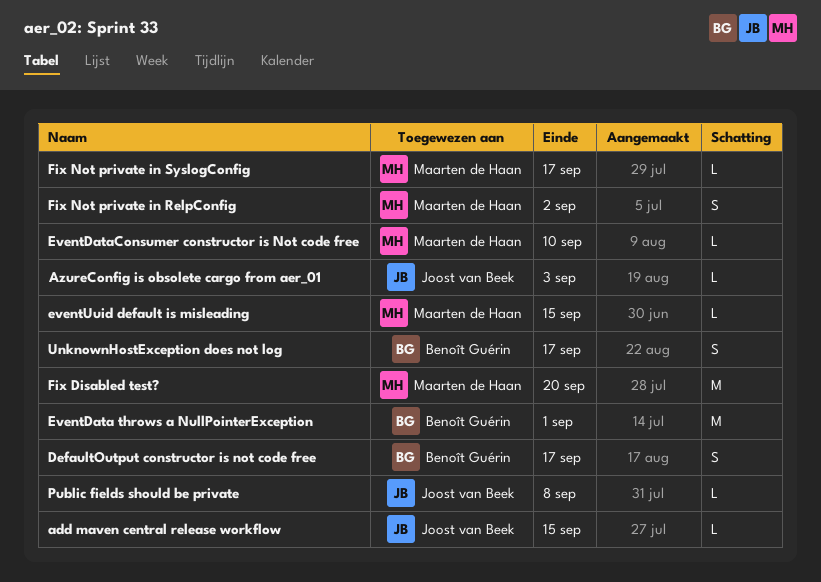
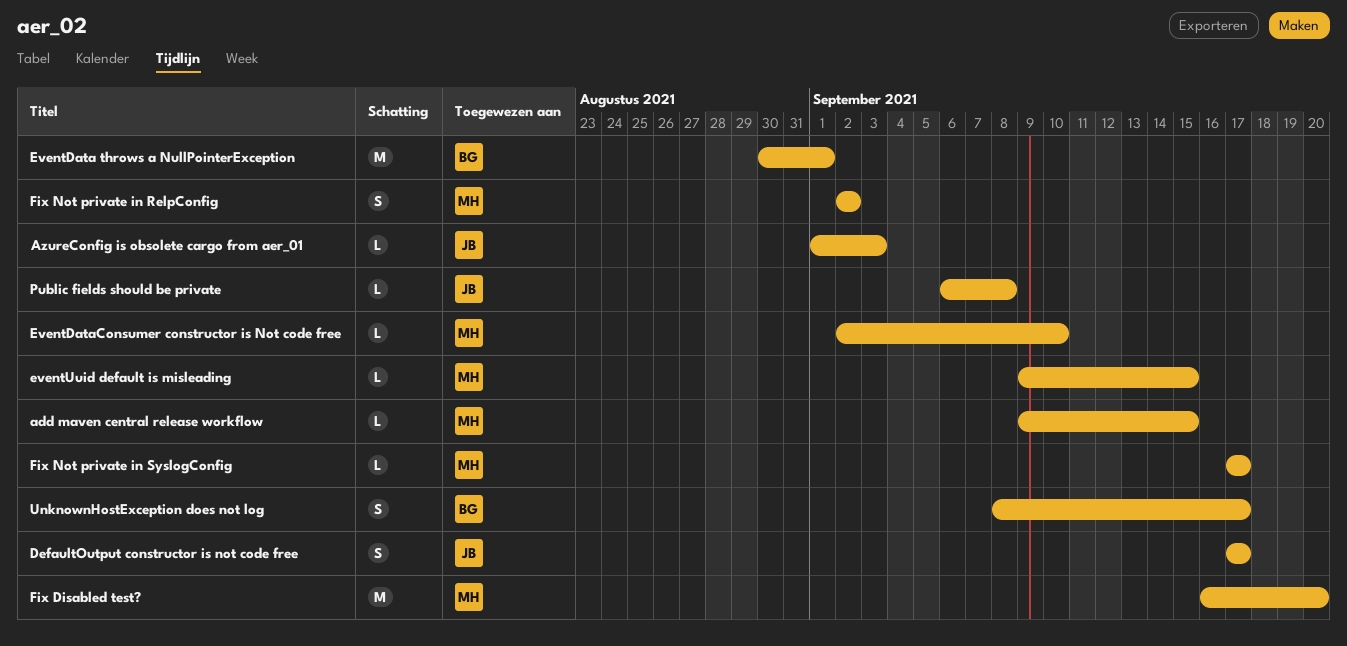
add maven central release workflow, owner: Joost van Beek -> Maarten de Haan
DefaultOutput constructor is not code free, owner: Benoît Guérin -> Joost van Beek

